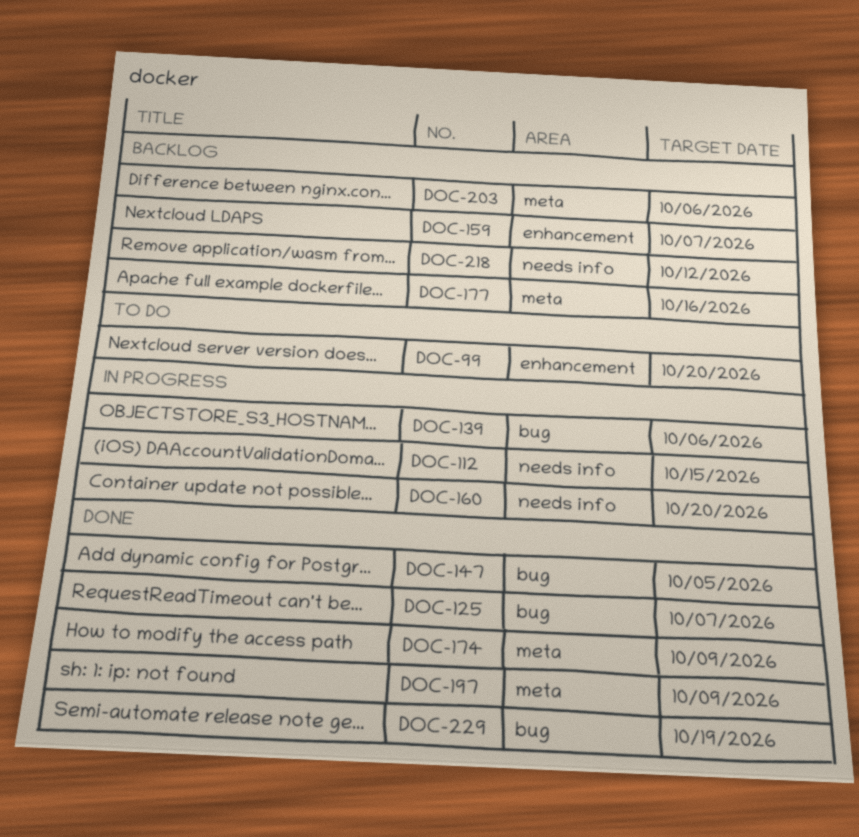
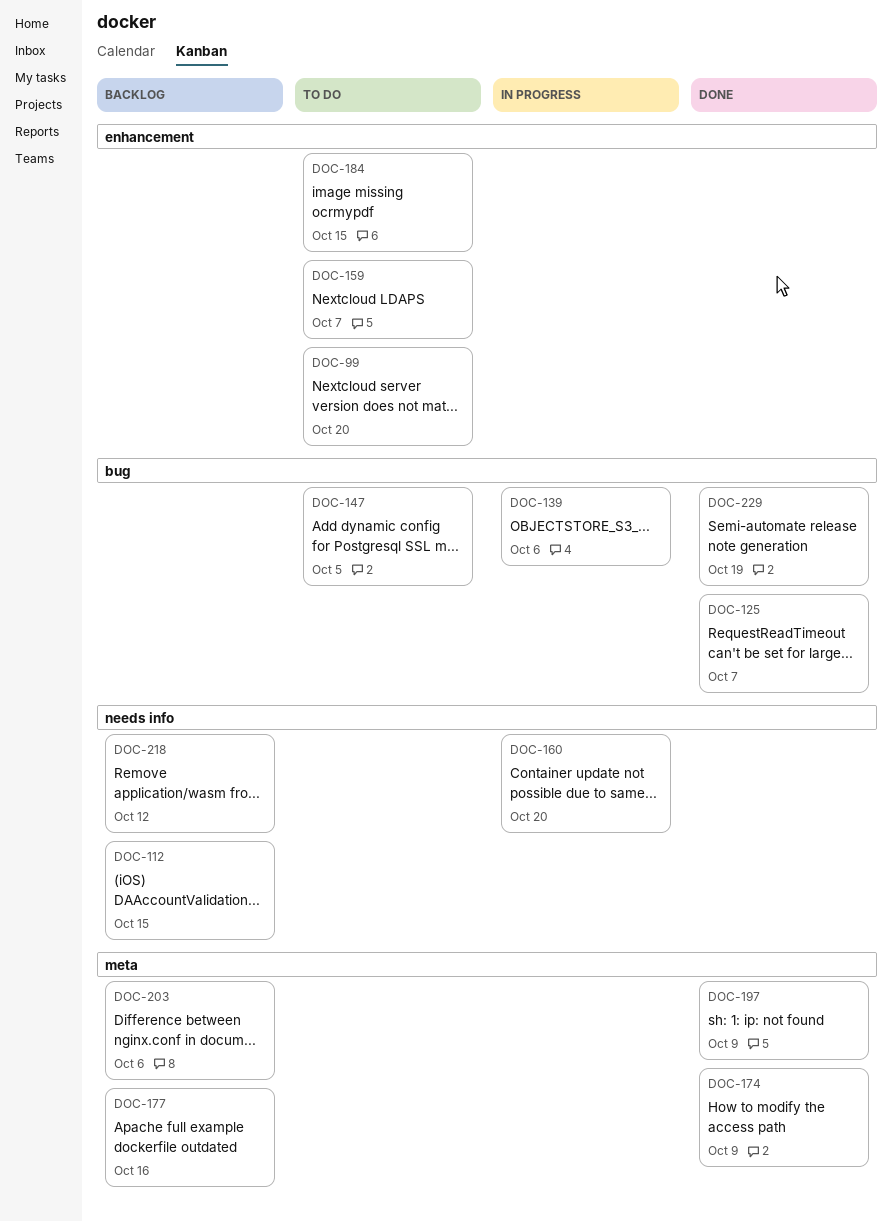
DOC-112, status: In progress -> Backlog
DOC-147, status: Done -> To do
DOC-159, status: Backlog -> To do
DOC-184: none -> present

